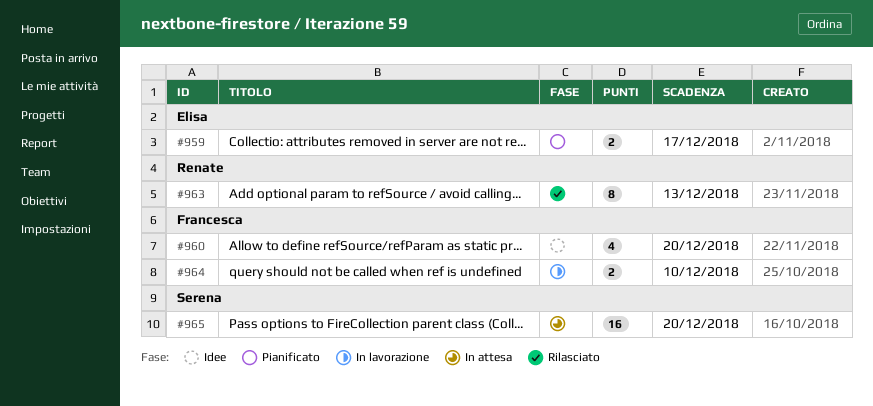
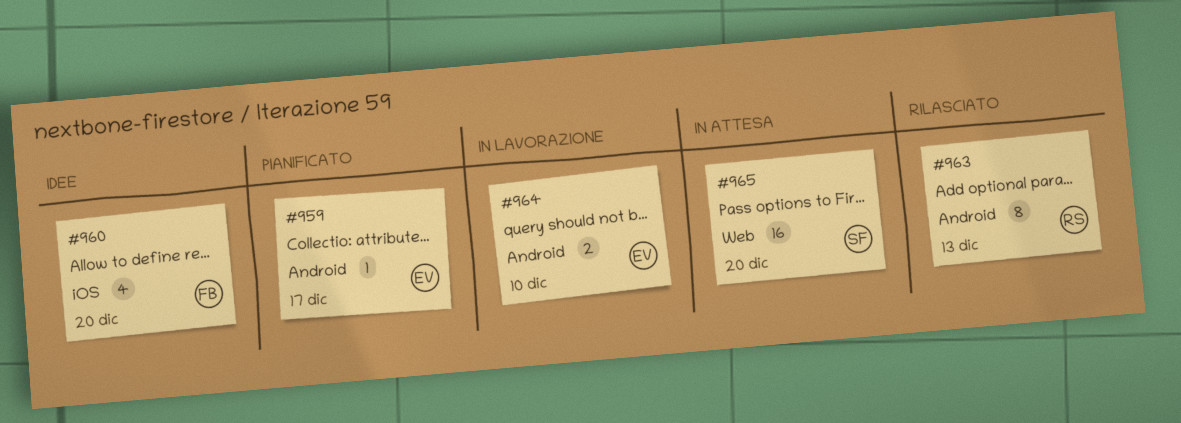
#959, estimate: 2 -> 1
#964, owner: Francesca -> Elisa

